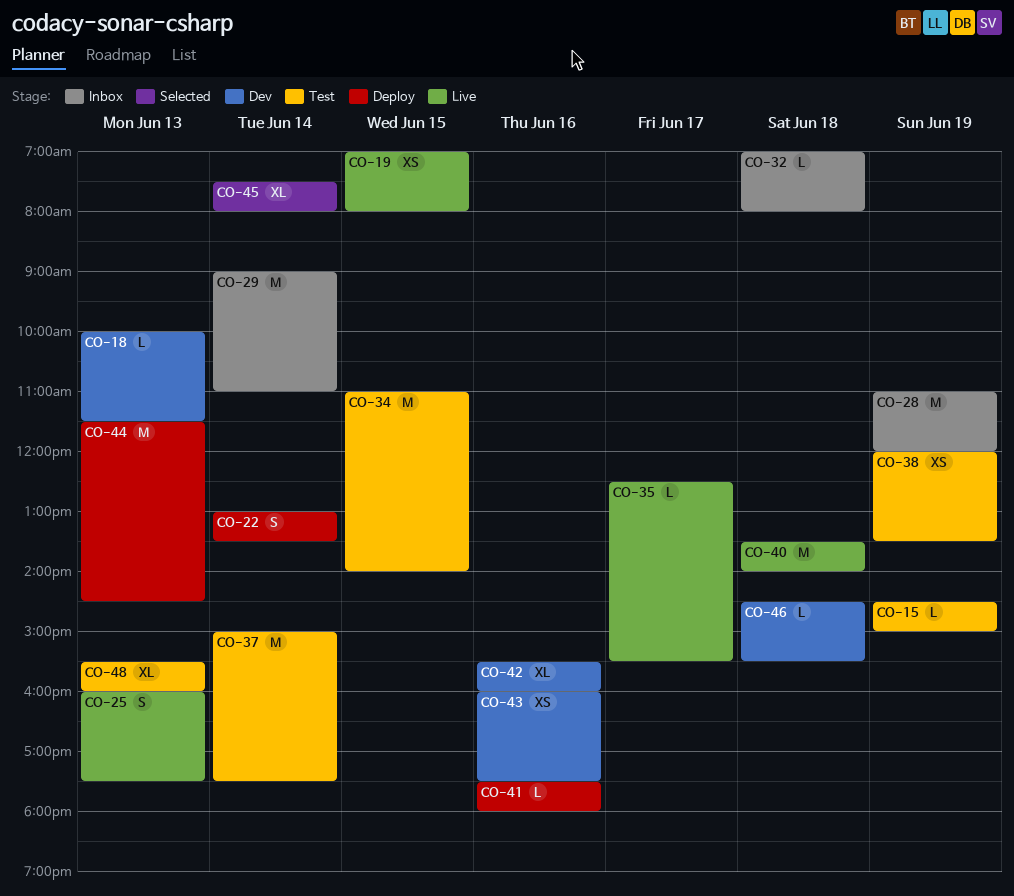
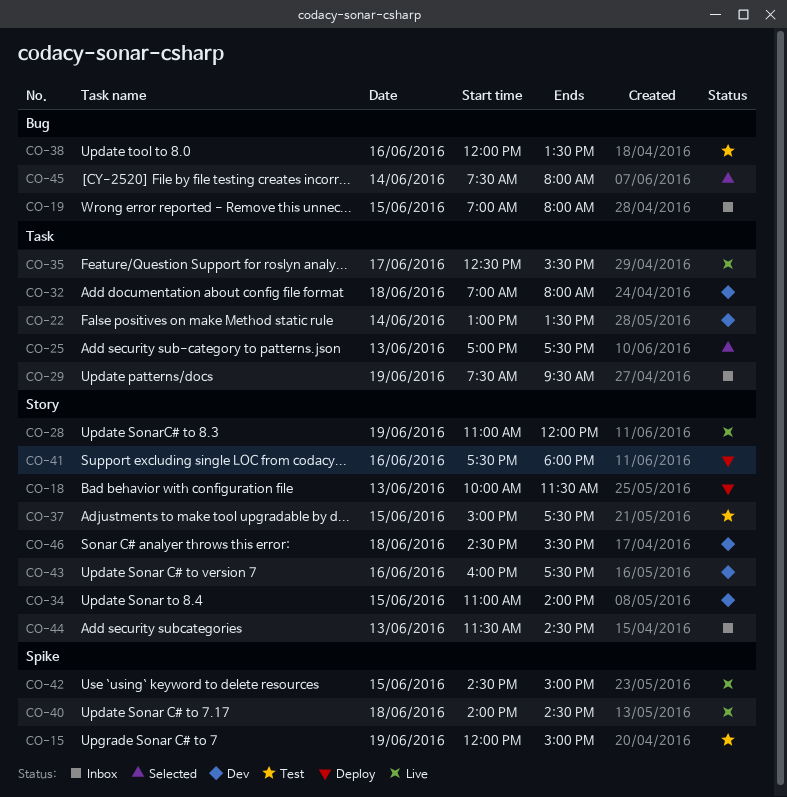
CO-15, begins: 14:30 -> 12:00
CO-18, status: Dev -> Deploy
CO-19, status: Live -> Inbox
CO-22, status: Deploy -> Dev
CO-25, status: Live -> Selected
CO-25, begins: 16:00 -> 17:00
CO-28, status: Inbox -> Live
CO-29, day: Jun 14 -> Jun 19
CO-29, begins: 09:00 -> 07:30
CO-29, ends: 11:00 -> 09:30
CO-32, status: Inbox -> Dev
CO-34, status: Test -> Dev
CO-37, day: Jun 14 -> Jun 15
CO-38, day: Jun 19 -> Jun 16
CO-40, begins: 13:30 -> 14:00
CO-40, ends: 14:00 -> 14:30
CO-42, status: Dev -> Live
CO-42, day: Jun 16 -> Jun 15
CO-42, begins: 15:30 -> 14:30
CO-42, ends: 16:00 -> 15:00
CO-44, status: Deploy -> Inbox
CO-48: present -> none

